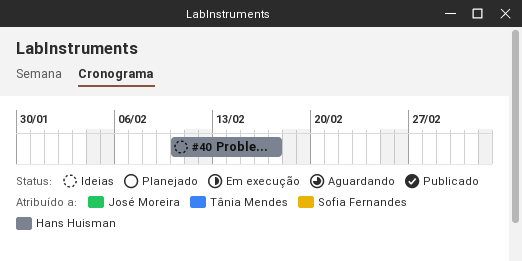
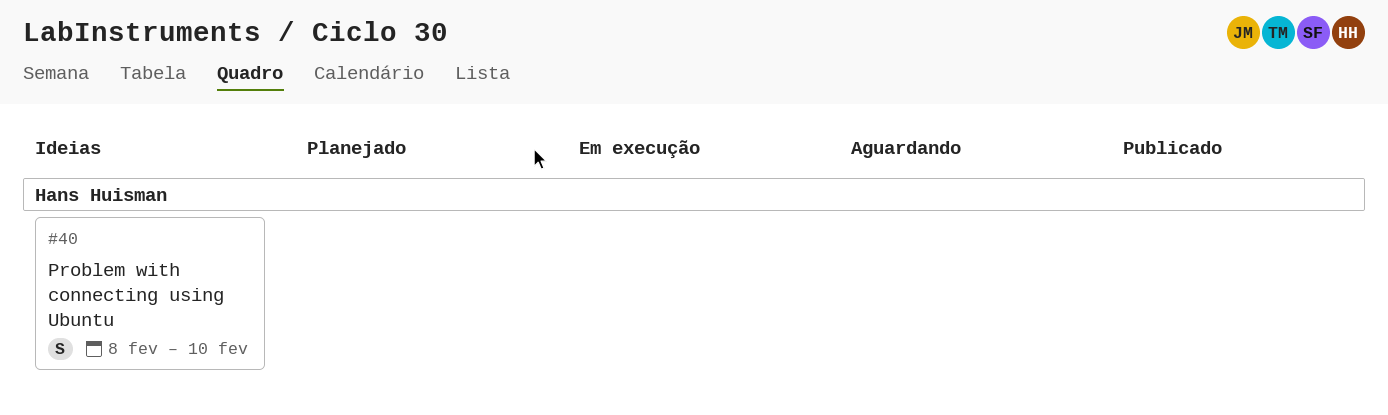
#40, start: Feb 10 -> Feb 8
#40, due: Feb 17 -> Feb 10

